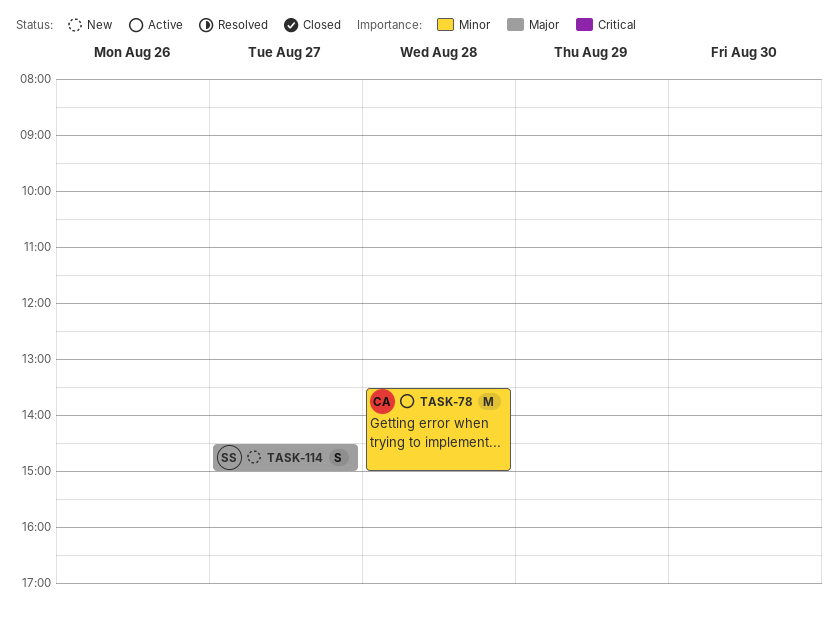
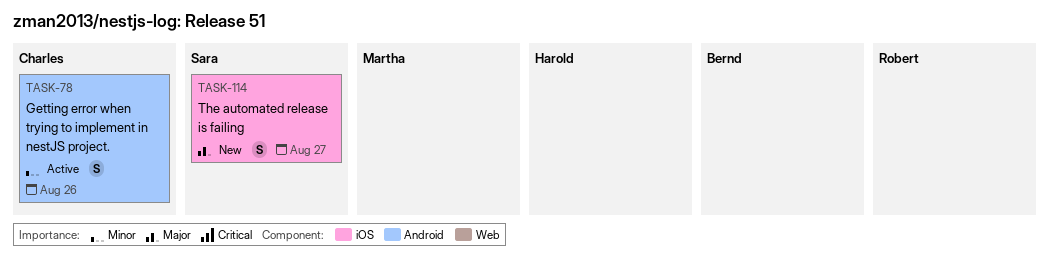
TASK-78, estimate: M -> S
TASK-78, day: Aug 28 -> Aug 26

